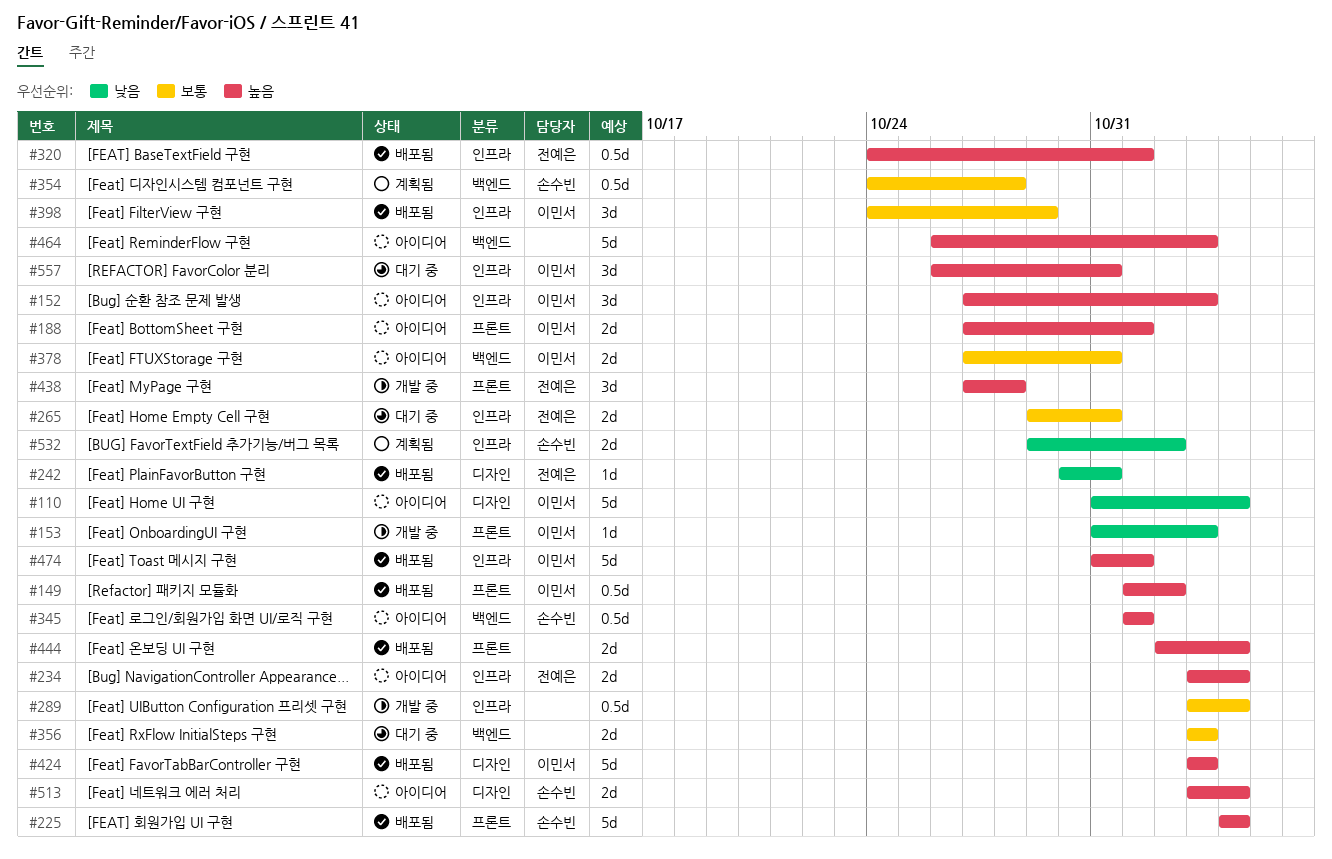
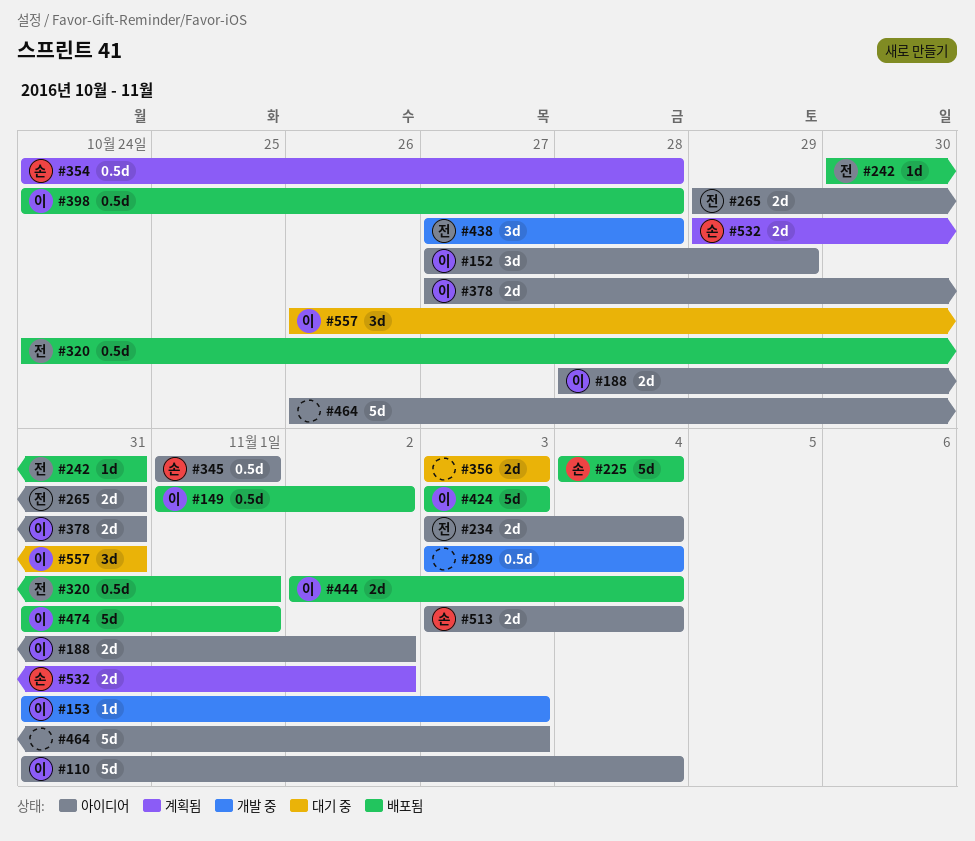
#152, due: Nov 3 -> Oct 29
#188, start: Oct 27 -> Oct 28
#188, due: Nov 1 -> Nov 2
#265, status: 대기 중 -> 아이디어
#398, estimate: 3d -> 0.5d
#398, due: Oct 29 -> Oct 28
#444, owner: none -> 이민서

